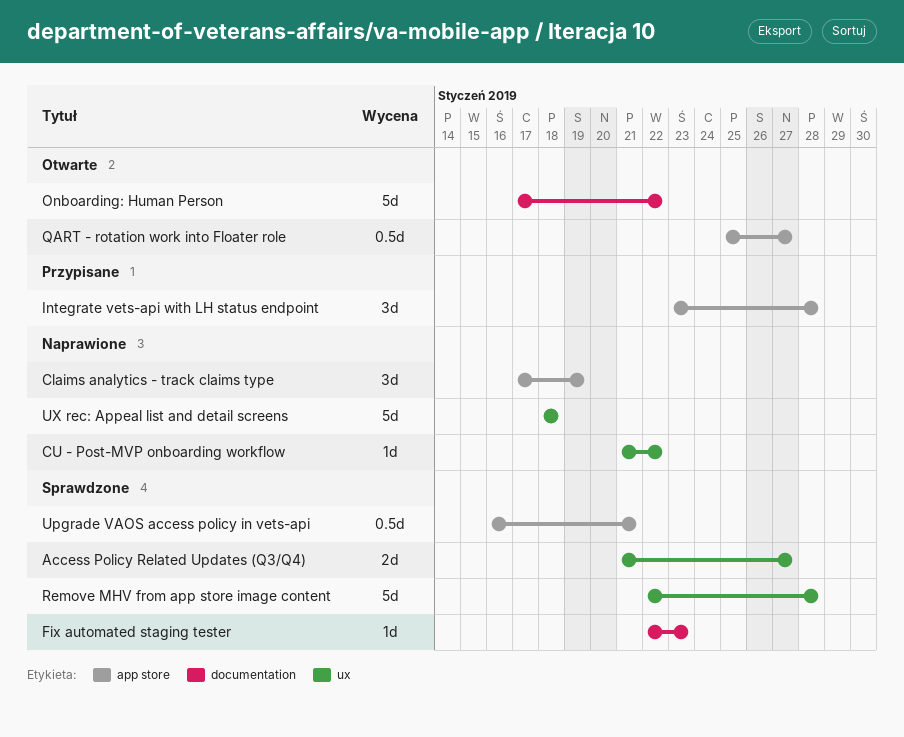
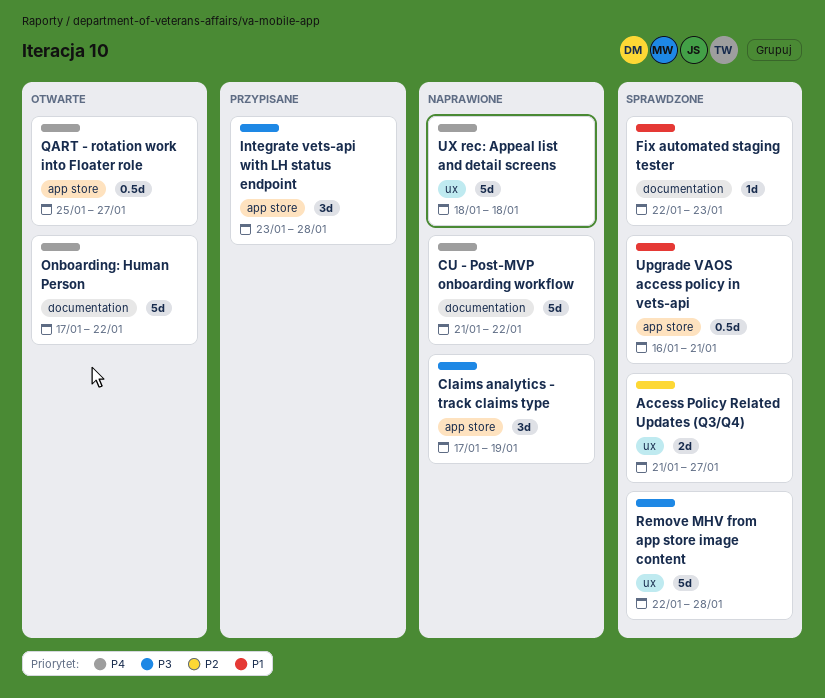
CU - Post-MVP onboarding workflow, label: ux -> documentation
CU - Post-MVP onboarding workflow, estimate: 1d -> 5d

